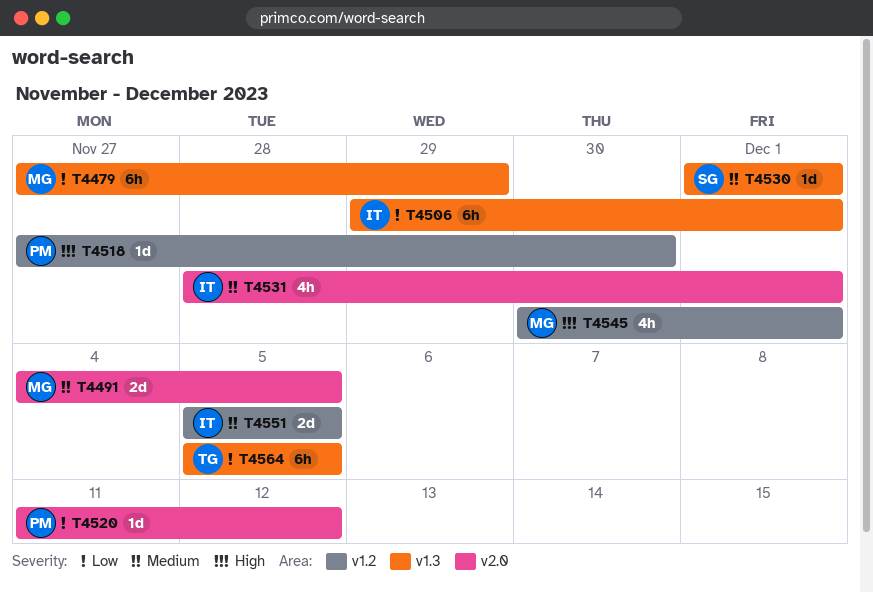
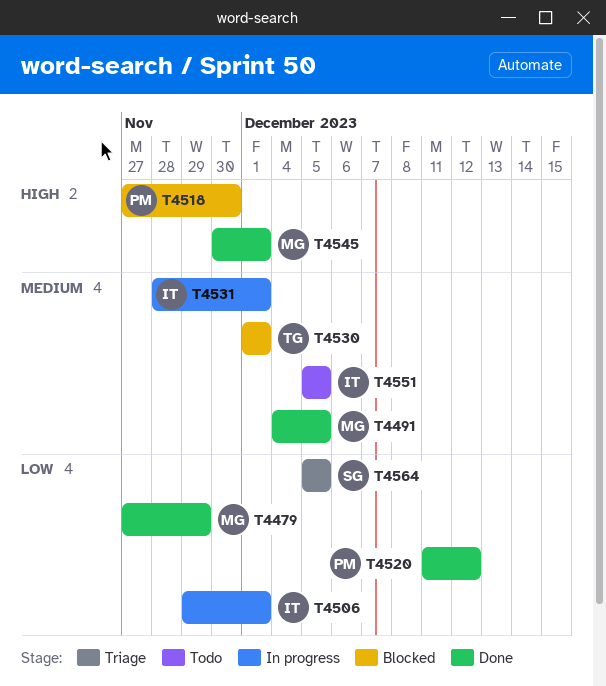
T4530, owner: SG -> TG
T4564, owner: TG -> SG

